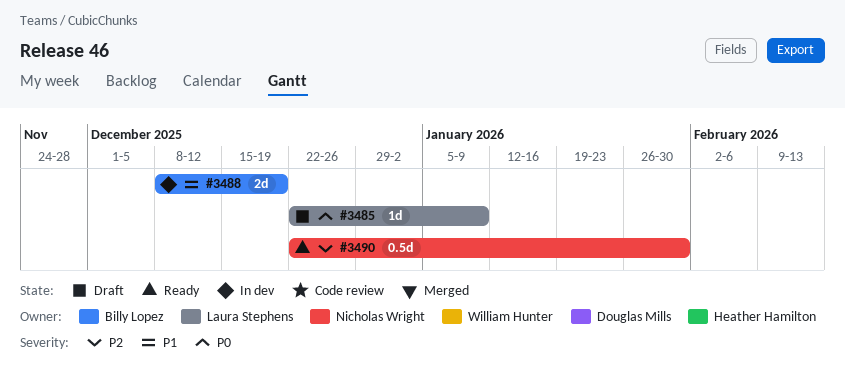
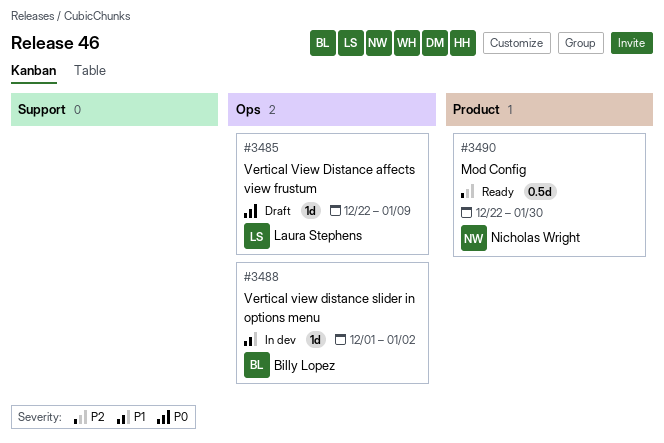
#3488, estimate: 2d -> 1d
#3488, start: Dec 8 -> Dec 1
#3488, due: Dec 19 -> Jan 2

